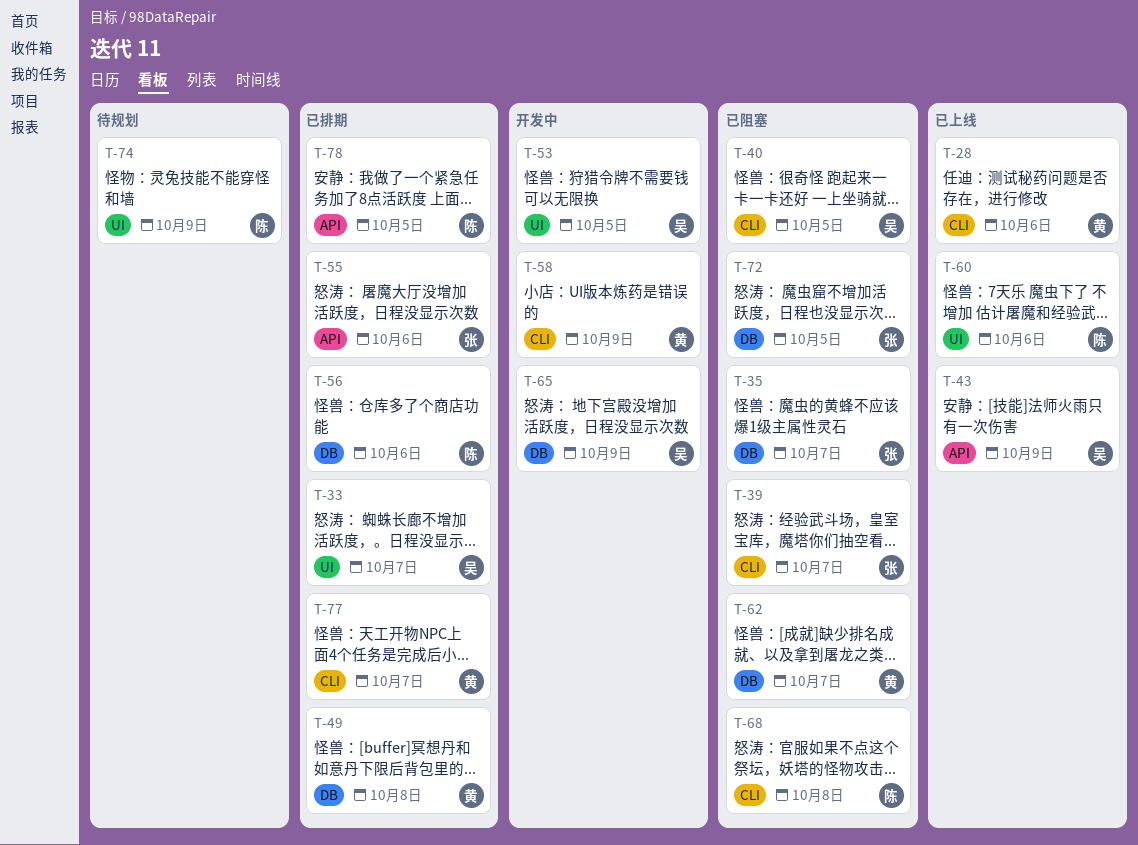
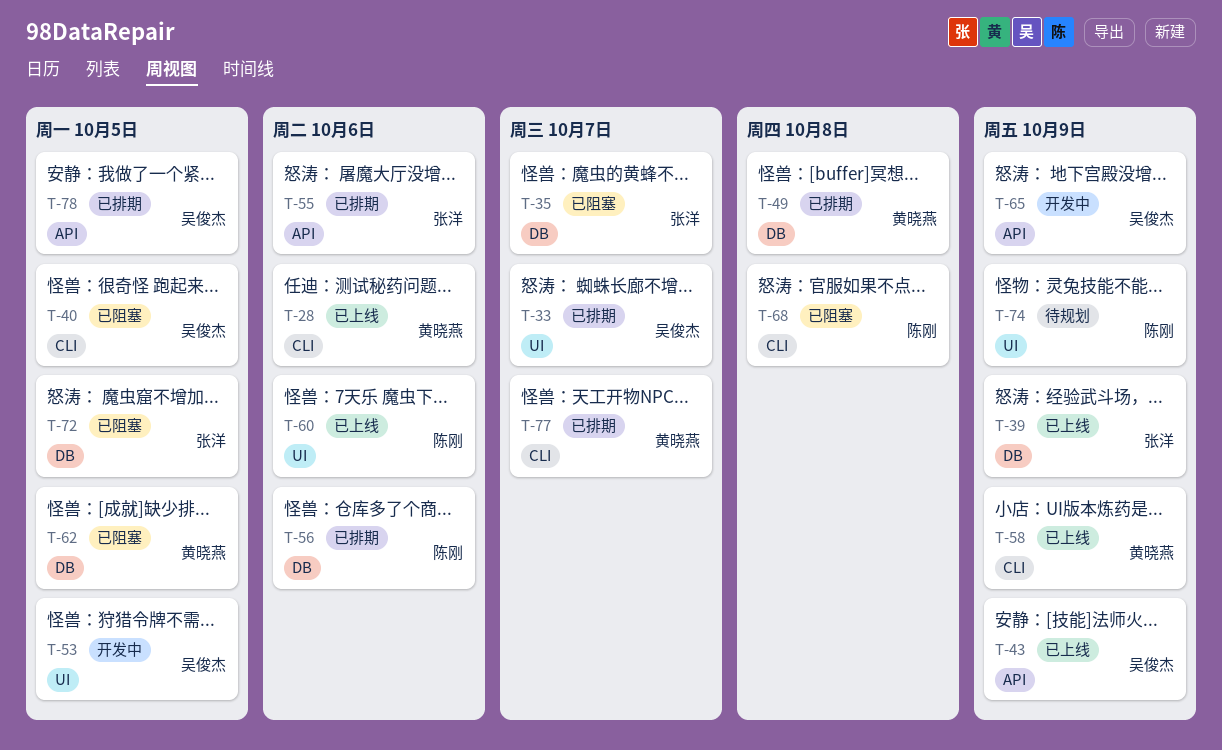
T-39, status: 已阻塞 -> 已上线
T-39, label: CLI -> DB
T-39, due: Oct 7 -> Oct 9
T-58, status: 开发中 -> 已上线
T-62, due: Oct 7 -> Oct 5
T-65, label: DB -> API
T-78, owner: 陈刚 -> 吴俊杰

